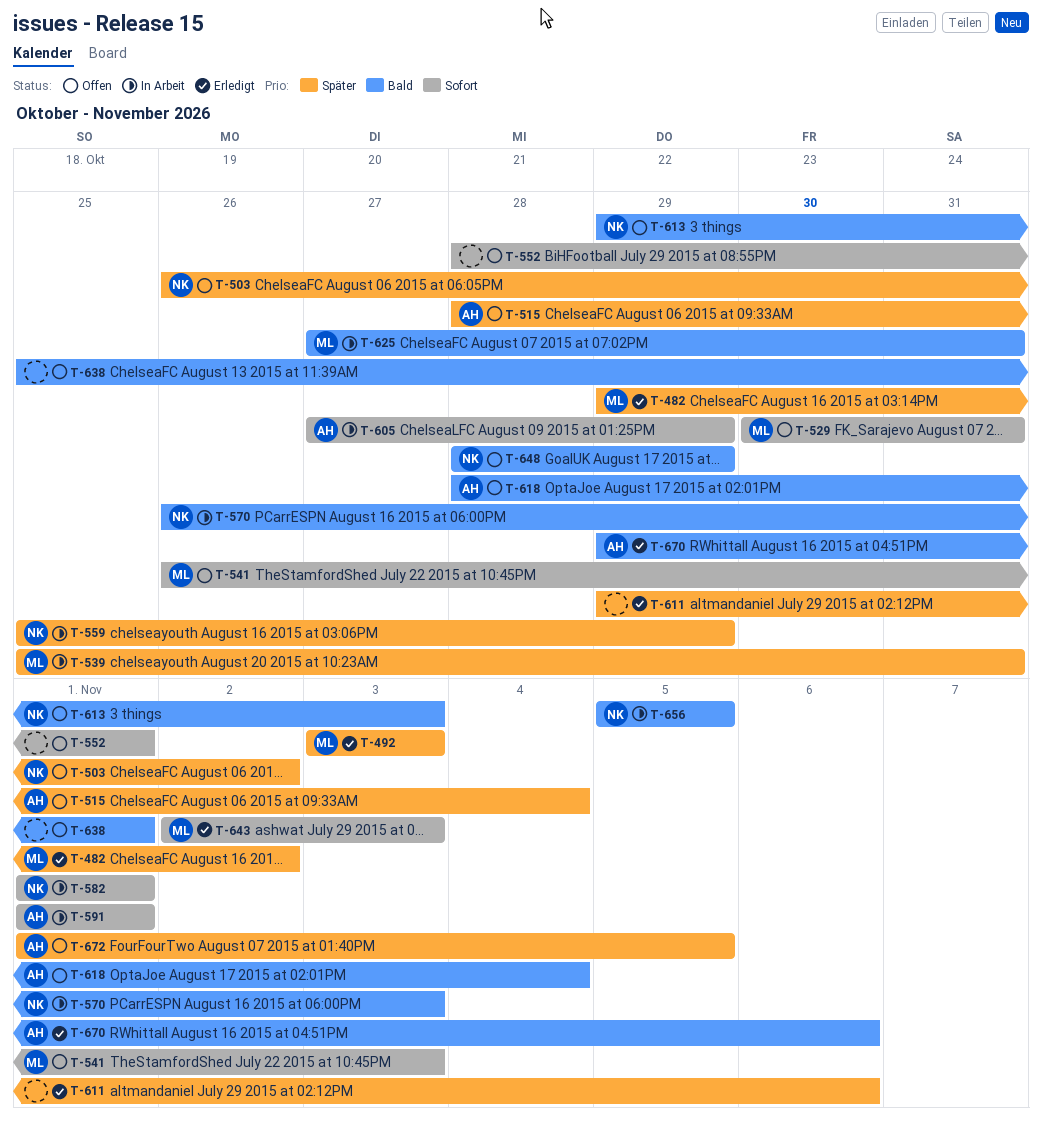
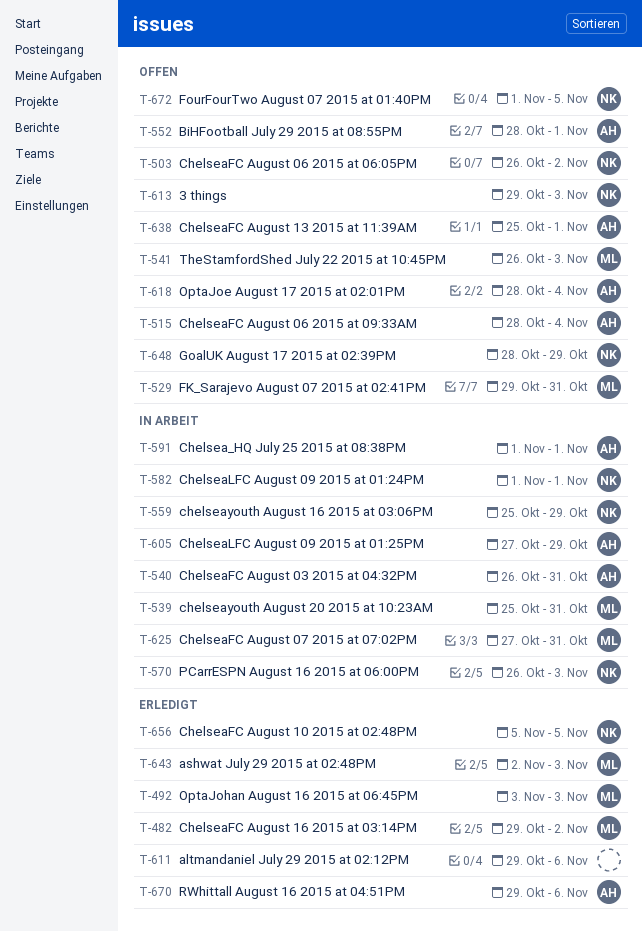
T-529, start: Oct 30 -> Oct 29
T-540: none -> present
T-552, owner: none -> AH
T-638, owner: none -> AH
T-656, status: In Arbeit -> Erledigt
T-672, owner: AH -> NK

